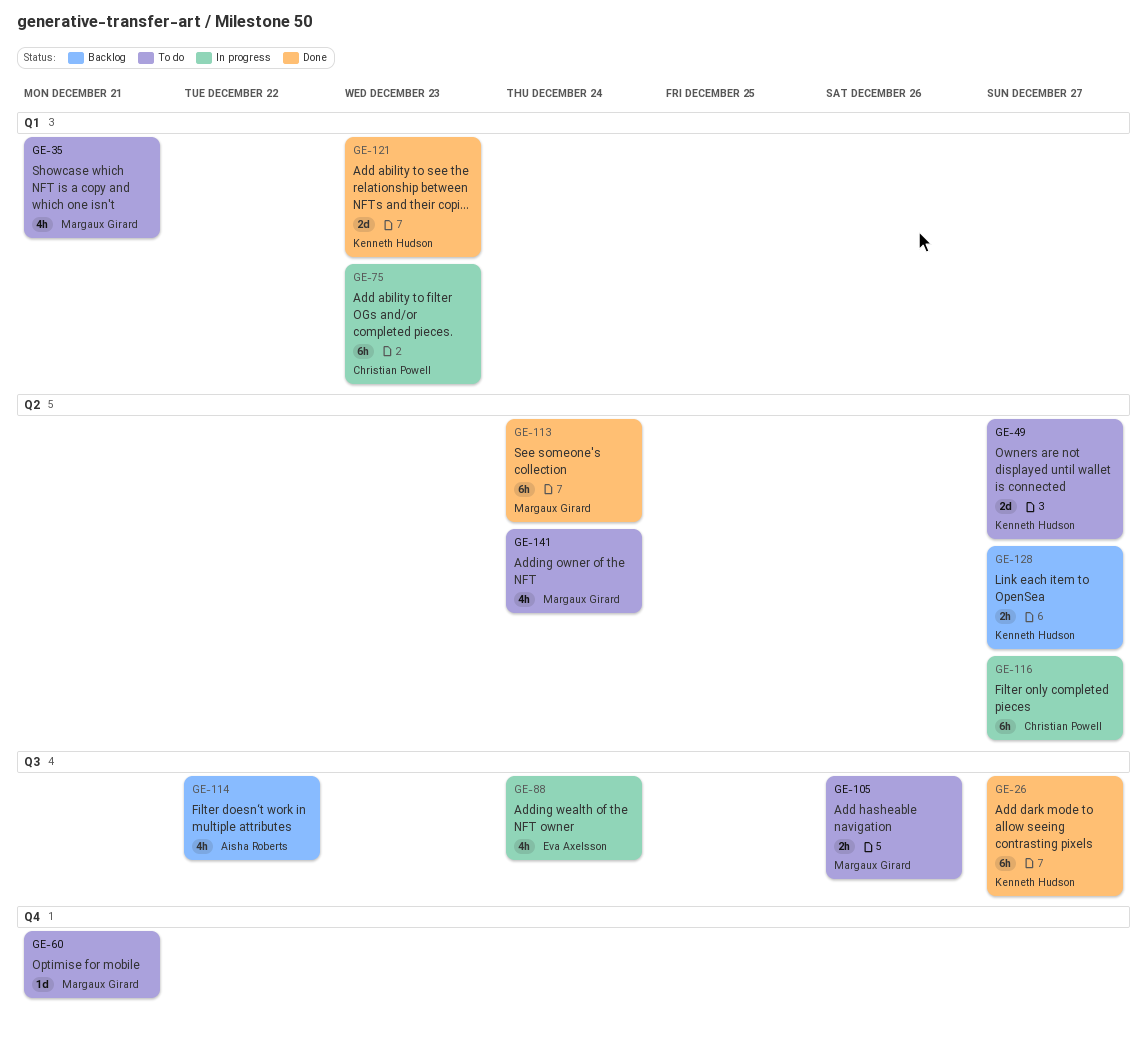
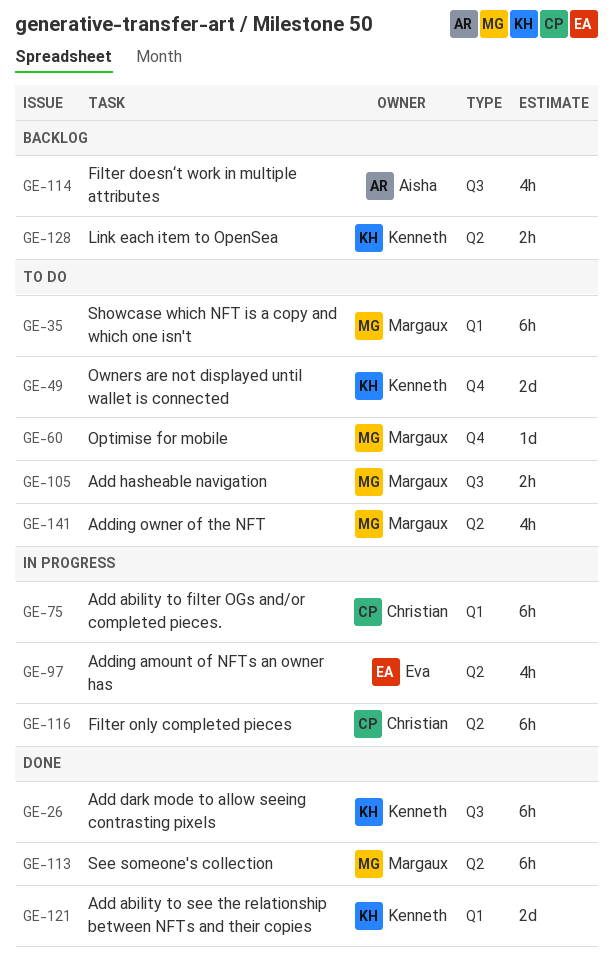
GE-35, estimate: 4h -> 6h
GE-49, label: Q2 -> Q4
GE-88: present -> none
GE-97: none -> present

